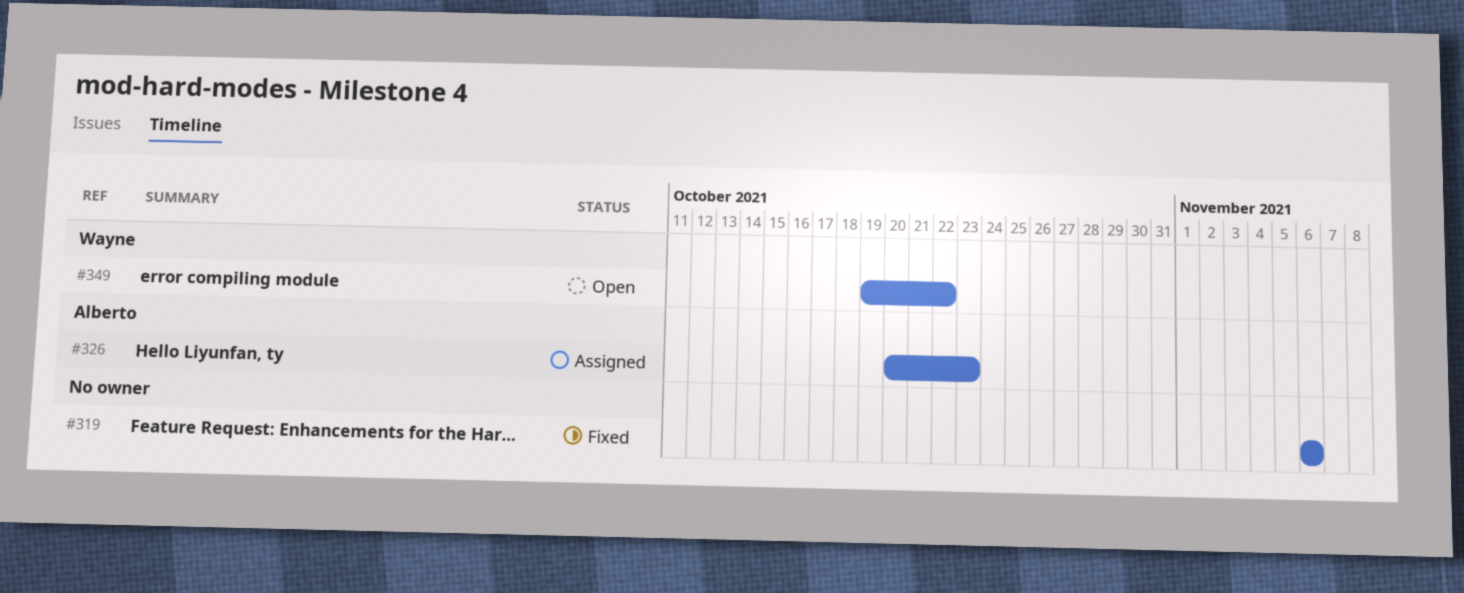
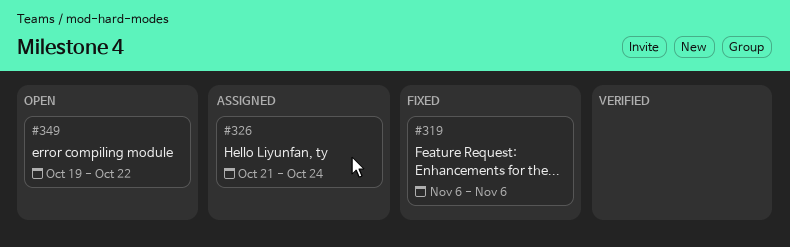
#326, start: Oct 20 -> Oct 21
#326, due: Oct 23 -> Oct 24

